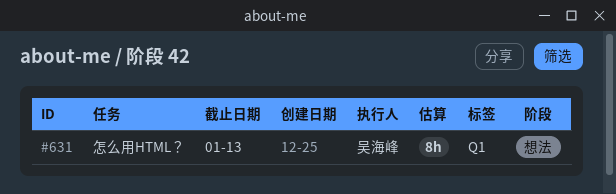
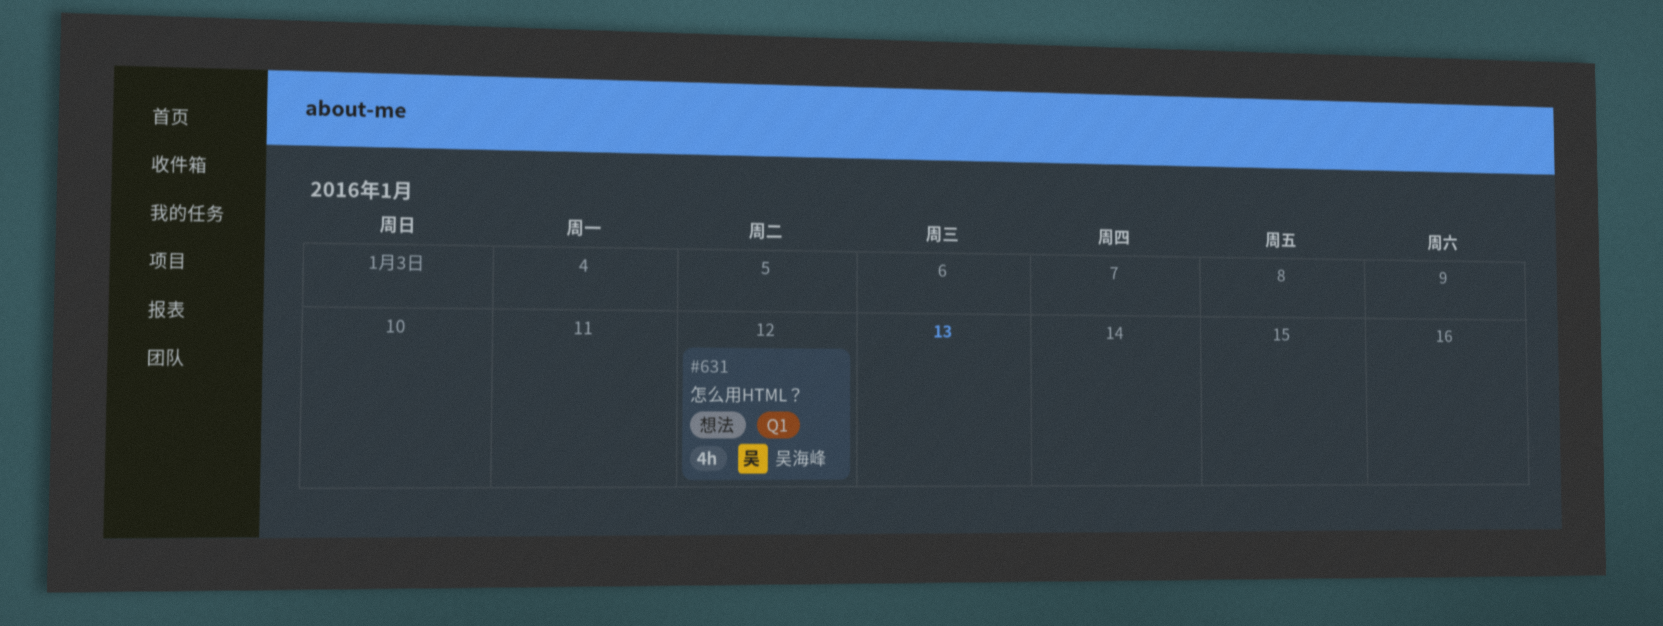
#631, estimate: 8h -> 4h
#631, due: Jan 13 -> Jan 12

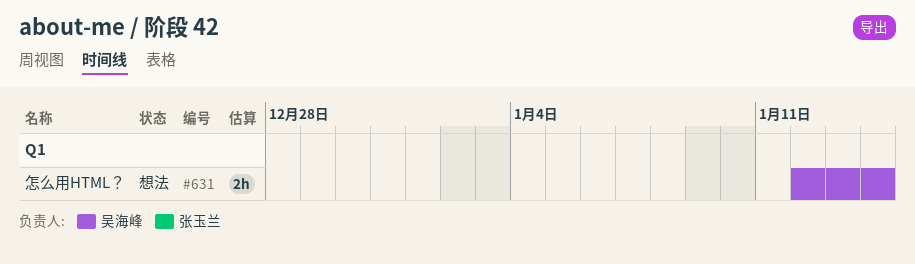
#631, estimate: 4h -> 2h
#631, due: Jan 12 -> Jan 14

